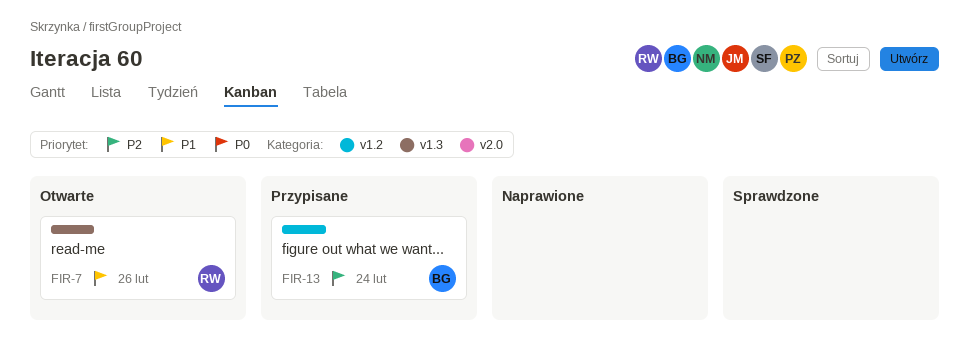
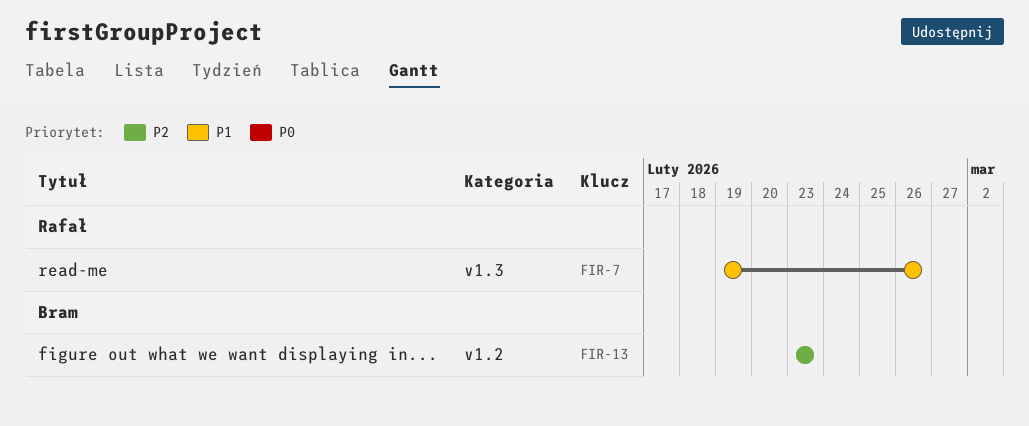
FIR-13, due: Feb 24 -> Feb 23

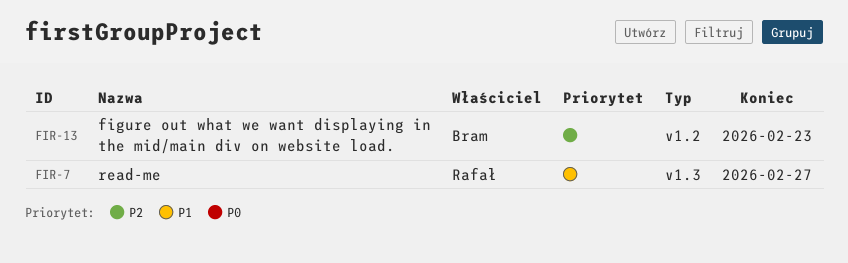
FIR-7, due: Feb 26 -> Feb 27

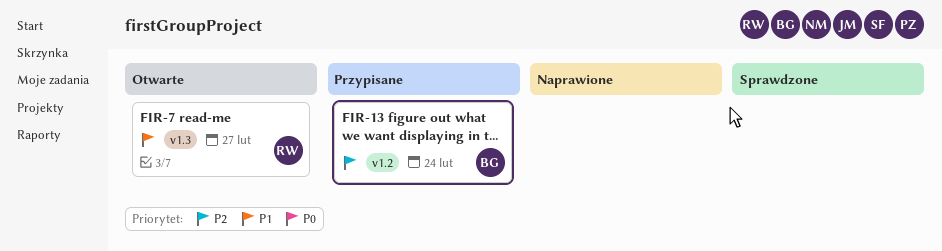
FIR-13, due: Feb 23 -> Feb 24

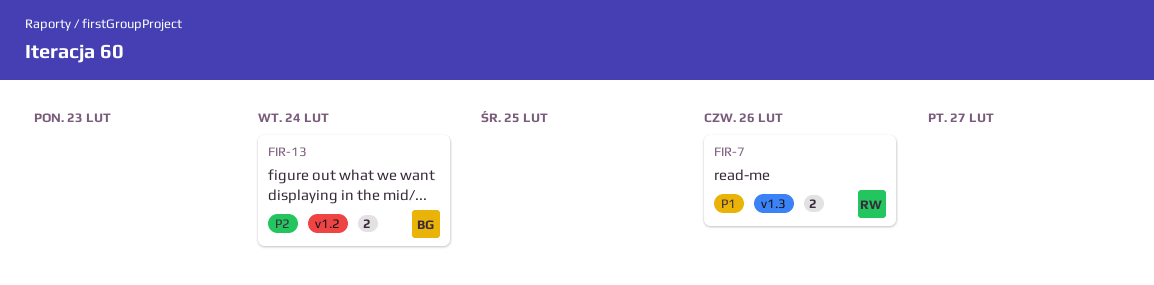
FIR-7, due: Feb 27 -> Feb 26

